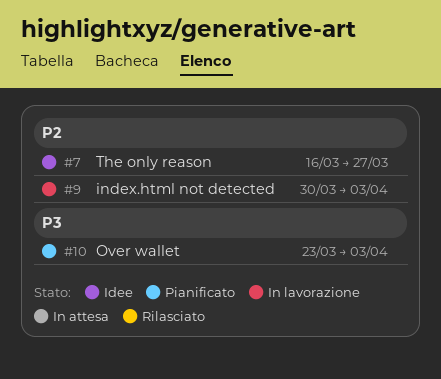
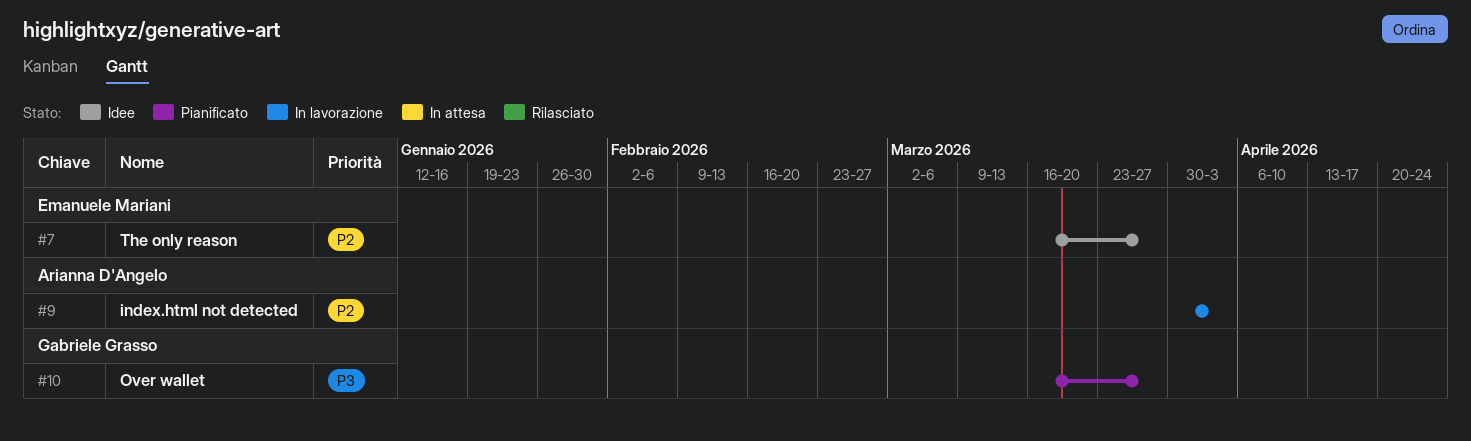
#10, start: Mar 23 -> Mar 16
#10, due: Apr 3 -> Mar 27

